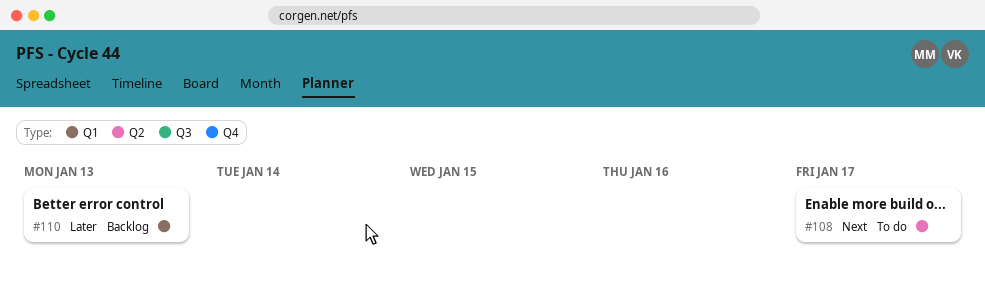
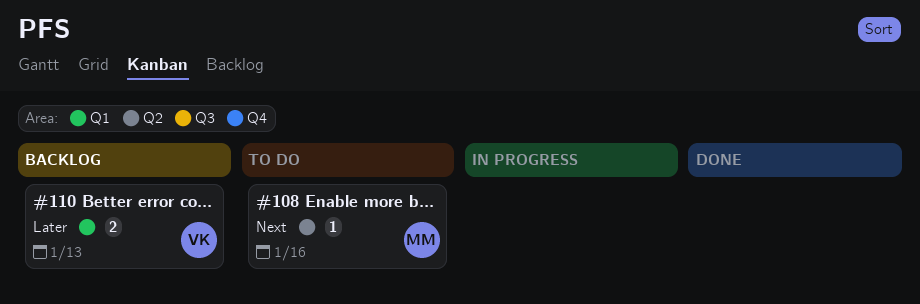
#108, due: Jan 17 -> Jan 16

